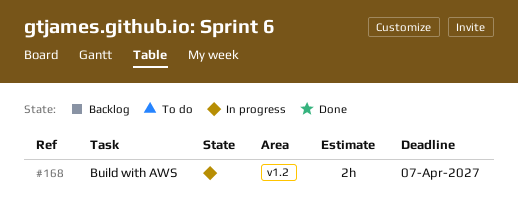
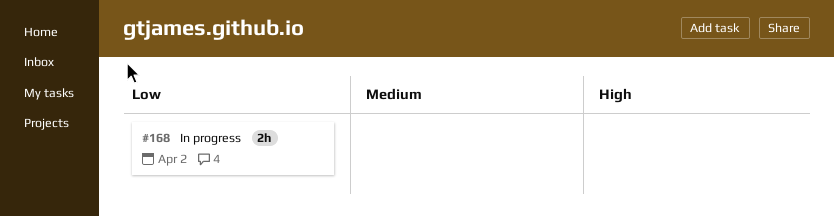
#168, due: Apr 7 -> Apr 2

